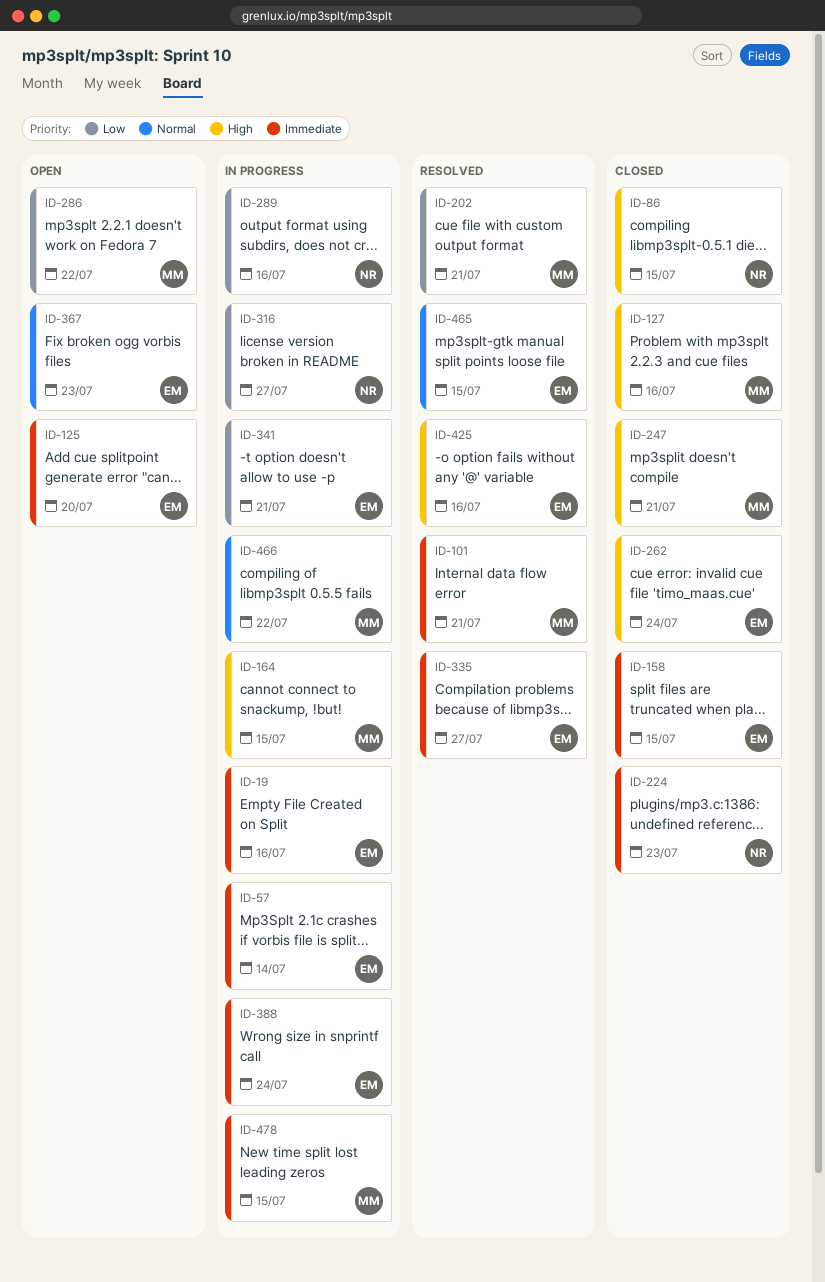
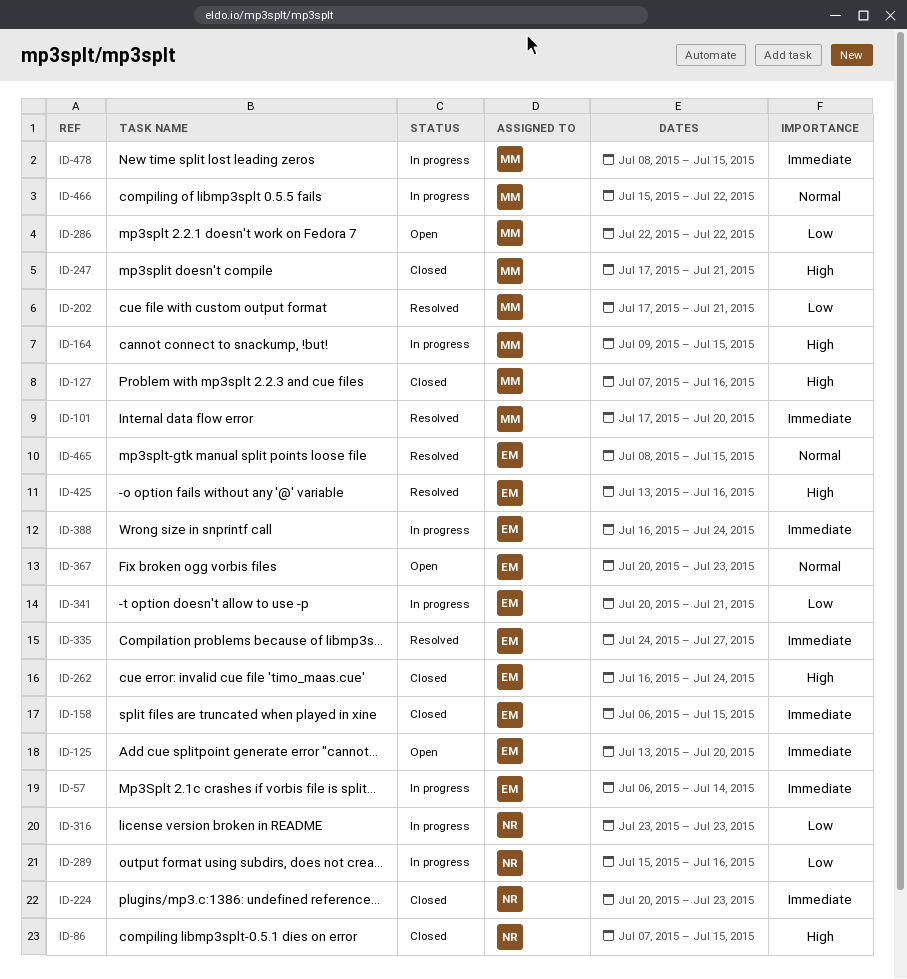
ID-19: present -> none
ID-101, due: Jul 21 -> Jul 20
ID-316, due: Jul 27 -> Jul 23

